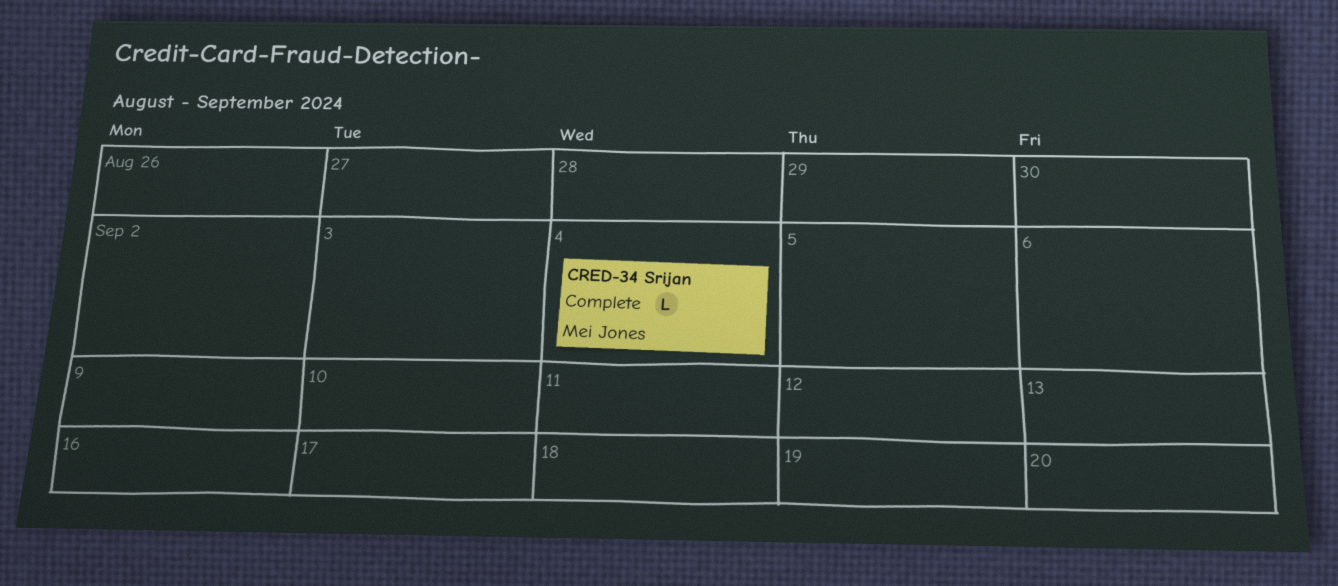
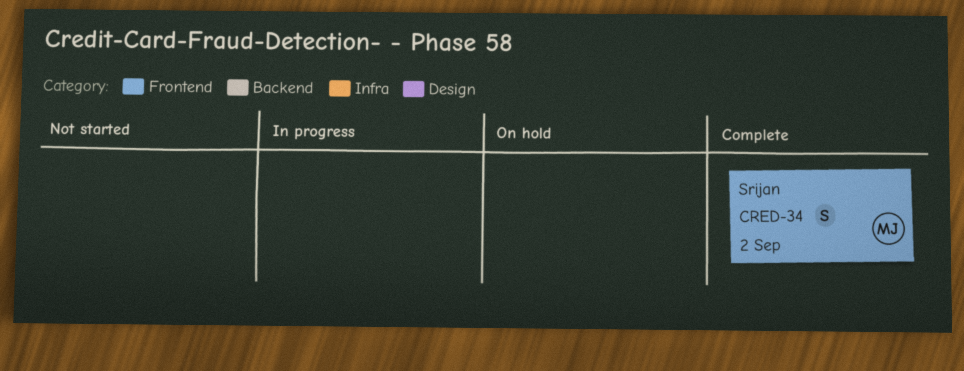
CRED-34, estimate: L -> S
CRED-34, due: Sep 4 -> Sep 2

